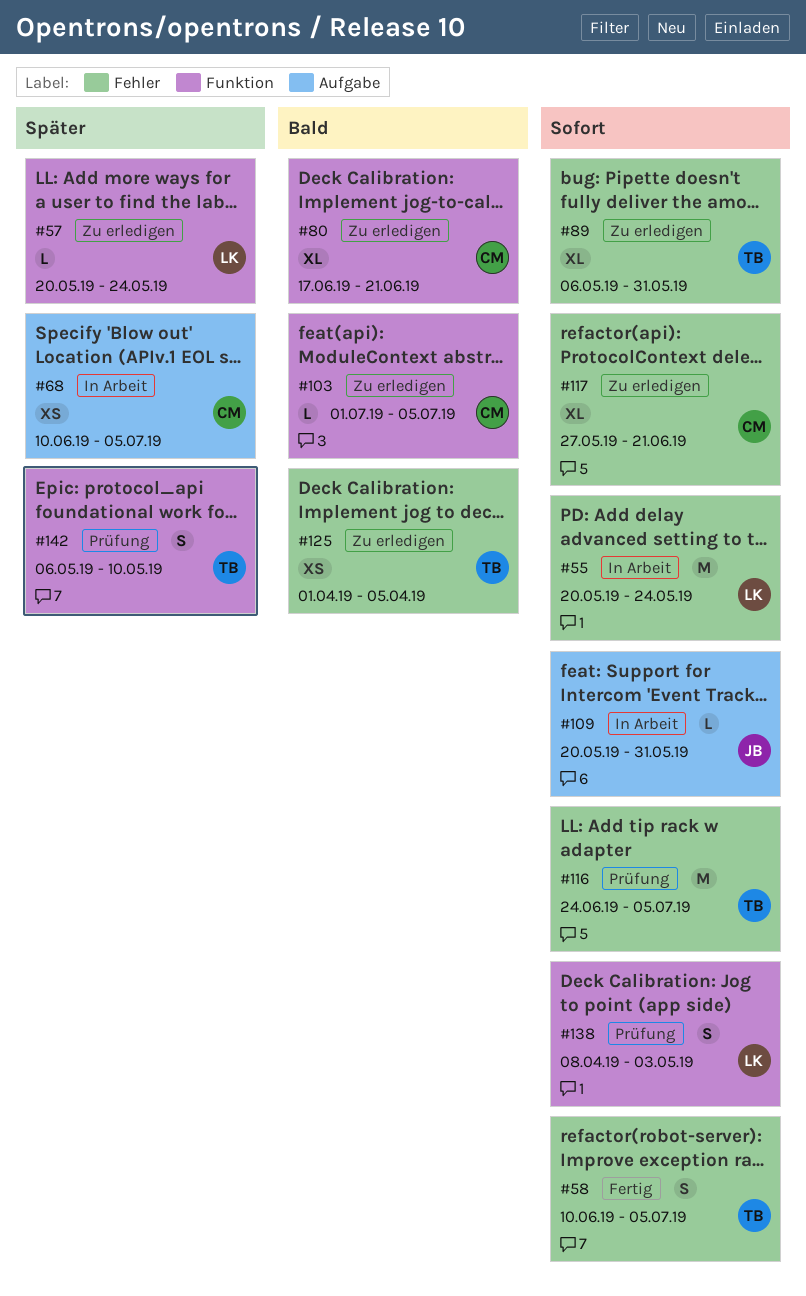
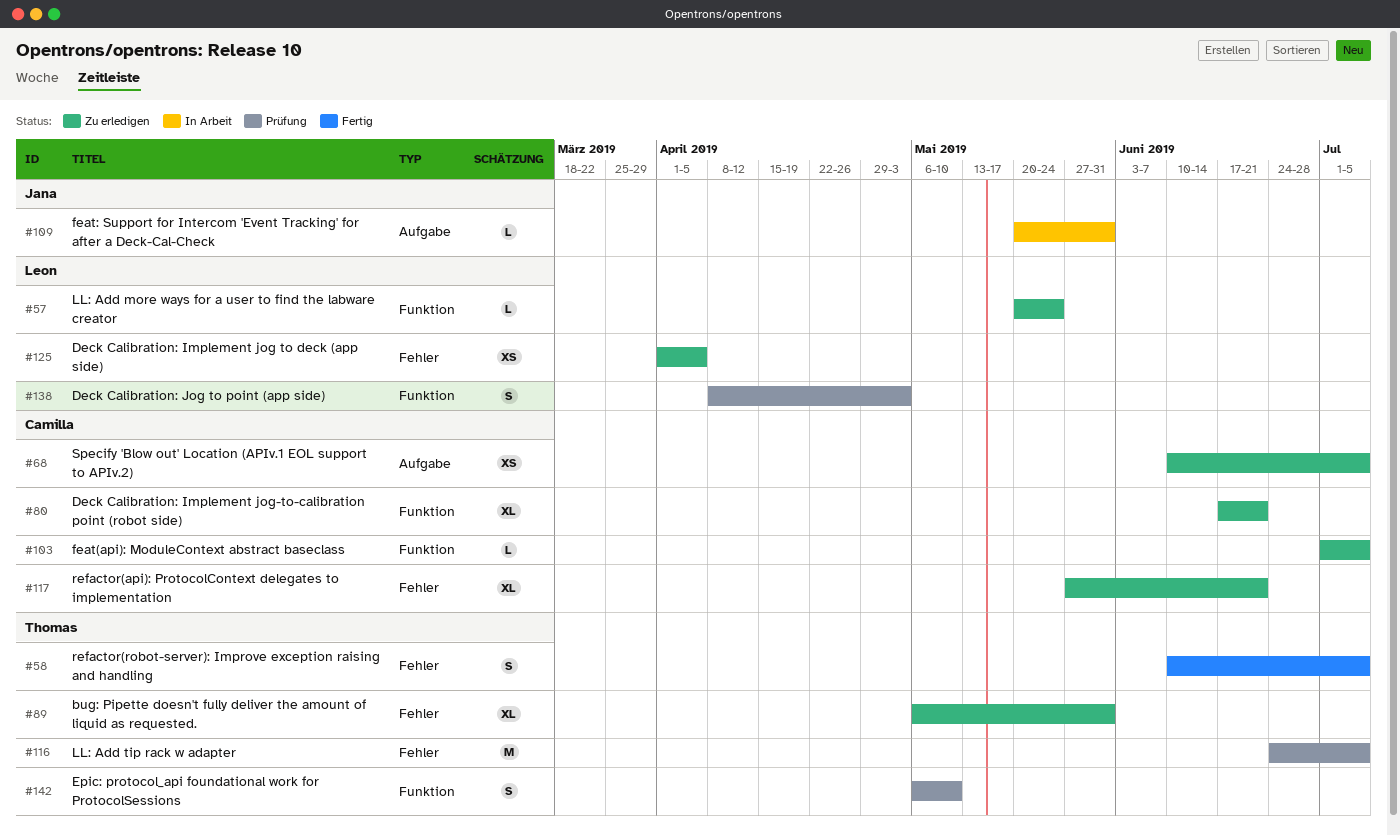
#55: present -> none
#68, status: In Arbeit -> Zu erledigen
#125, owner: Thomas -> Leon

